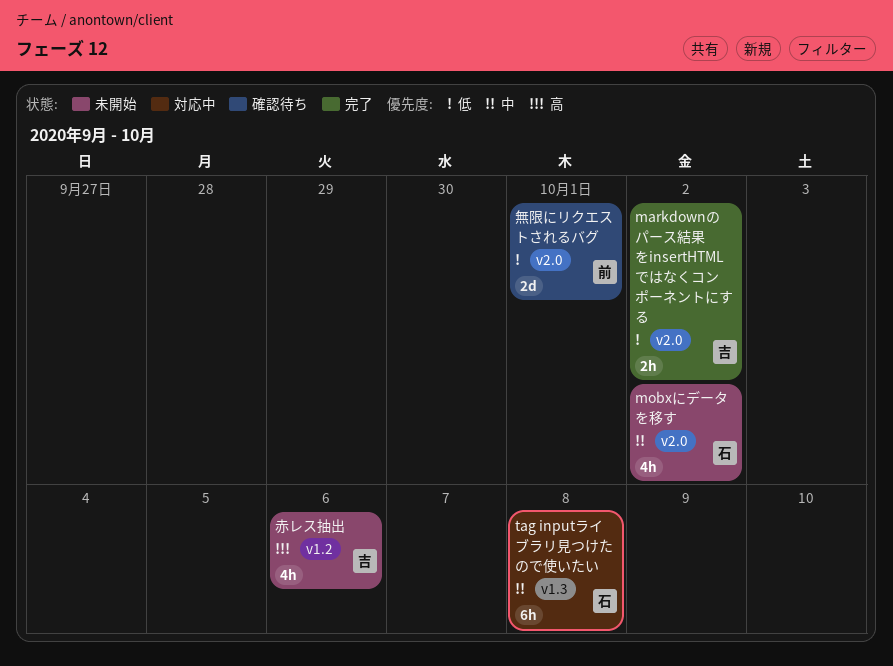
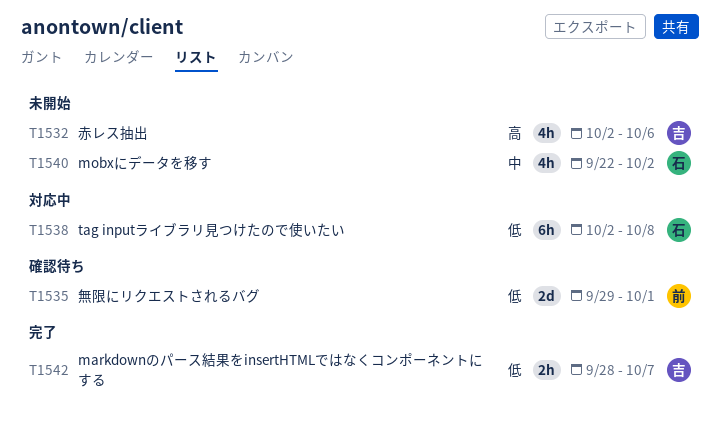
markdownのパース結果をinsertHTMLではなくコンポーネントにする, due: Oct 2 -> Oct 7
tag inputライブラリ見つけたので使いたい, priority: 中 -> 低

